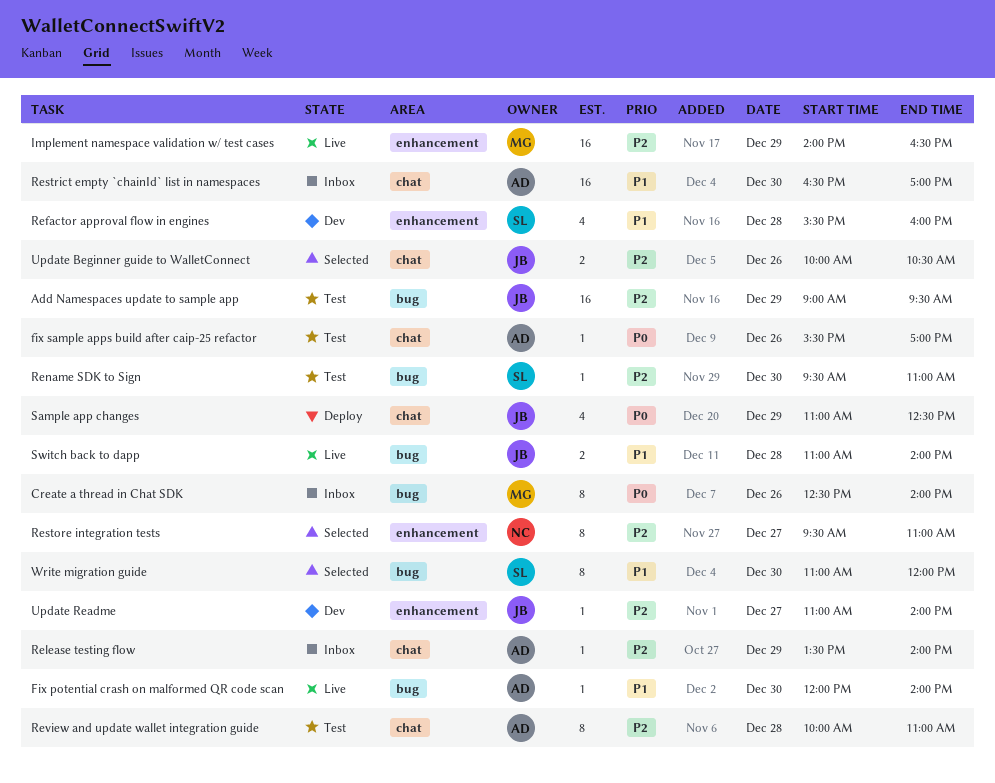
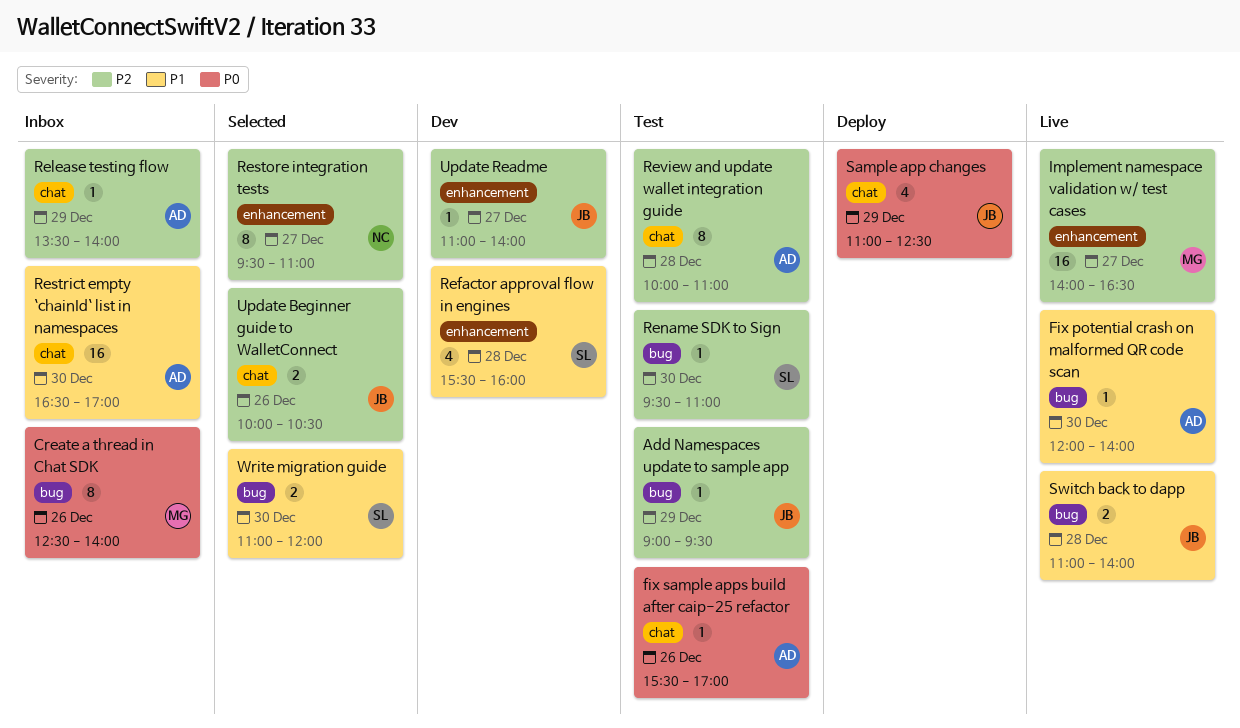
Add Namespaces update to sample app, estimate: 16 -> 1
Implement namespace validation w/ test cases, day: Dec 29 -> Dec 27
Write migration guide, estimate: 8 -> 2

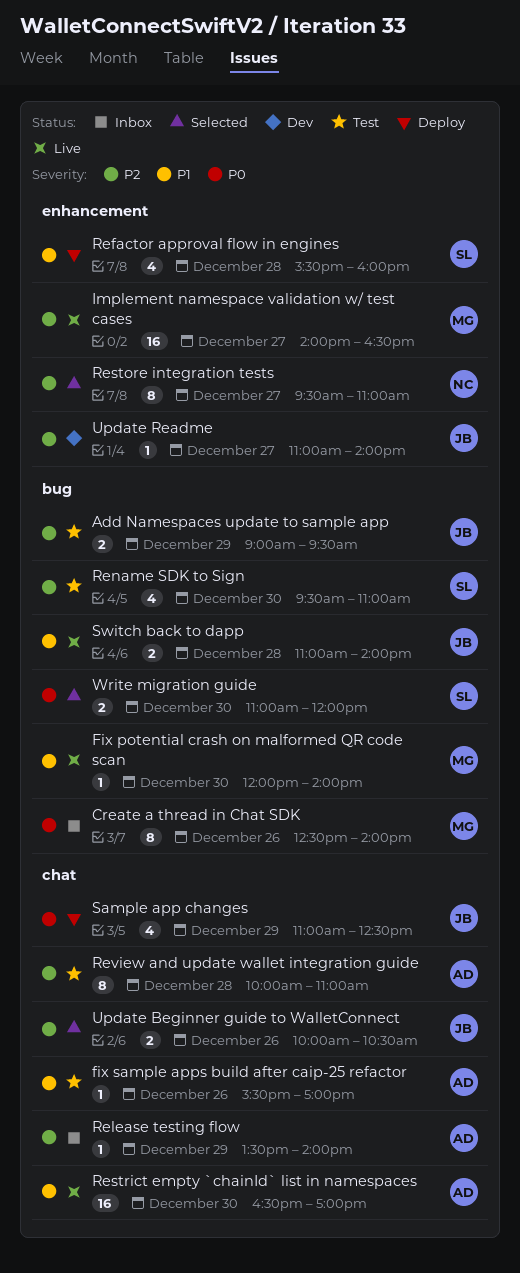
Add Namespaces update to sample app, estimate: 1 -> 2
Fix potential crash on malformed QR code scan, owner: AD -> MG
fix sample apps build after caip-25 refactor, priority: P0 -> P1
Refactor approval flow in engines, status: Dev -> Deploy
Rename SDK to Sign, estimate: 1 -> 4
Restrict empty `chainId` list in namespaces, status: Inbox -> Live
Write migration guide, priority: P1 -> P0

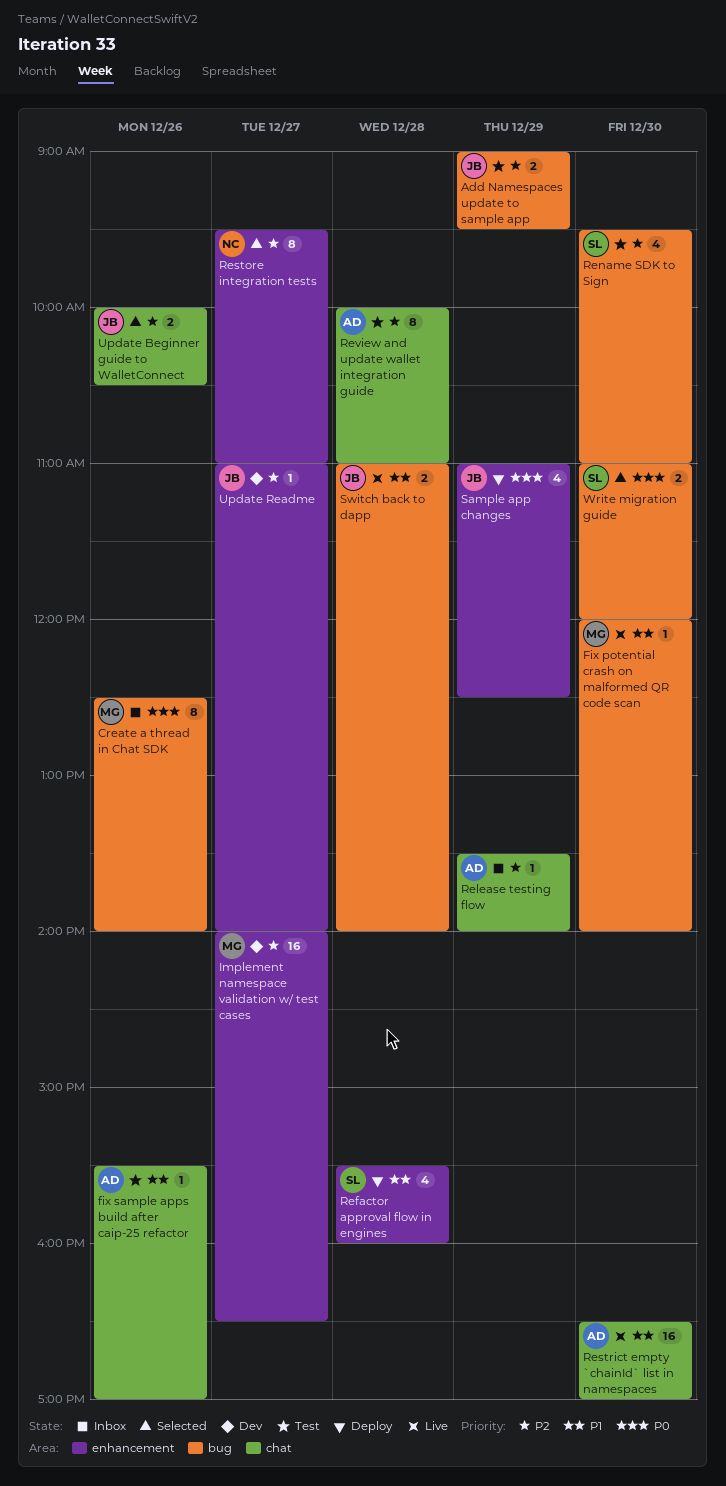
Implement namespace validation w/ test cases, status: Live -> Dev
Sample app changes, label: chat -> enhancement

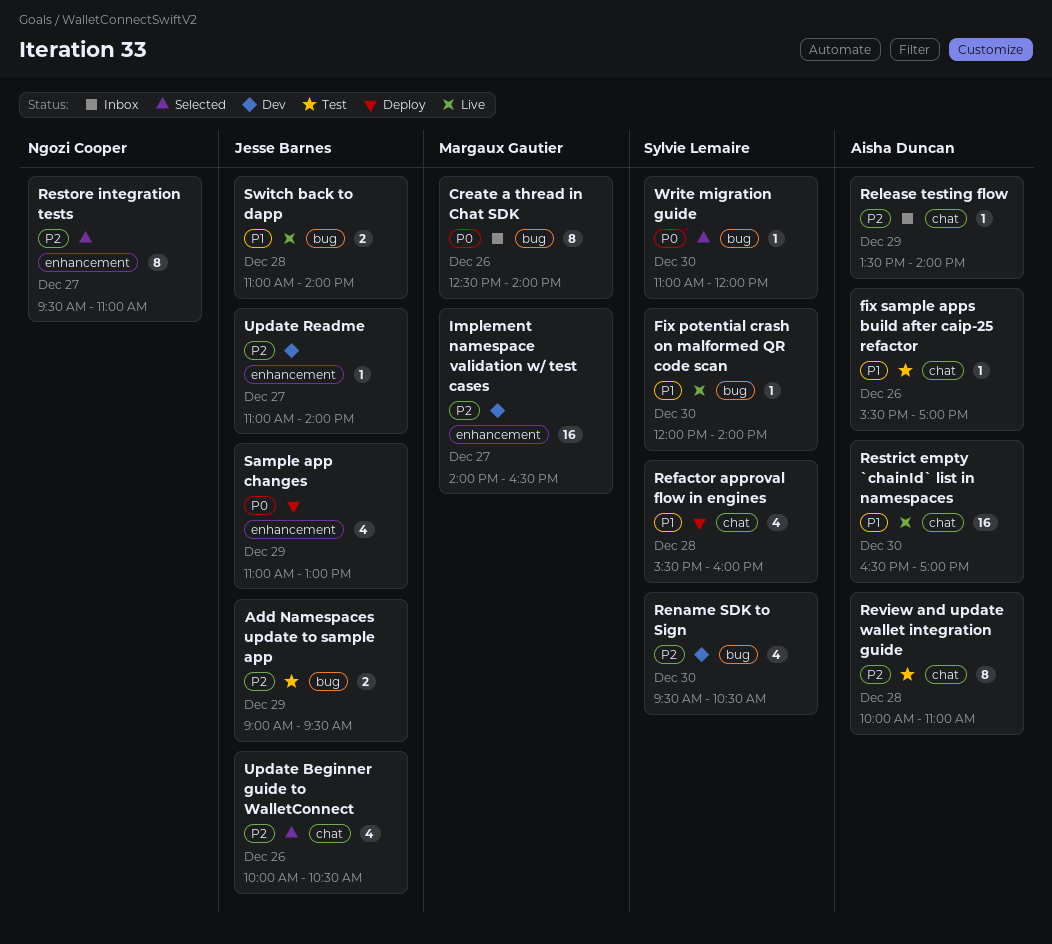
Fix potential crash on malformed QR code scan, owner: Margaux Gautier -> Sylvie Lemaire
Refactor approval flow in engines, label: enhancement -> chat
Rename SDK to Sign, status: Test -> Dev
Rename SDK to Sign, ends: 11:00 -> 10:30
Sample app changes, ends: 12:30 -> 13:00
Update Beginner guide to WalletConnect, estimate: 2 -> 4
Write migration guide, estimate: 2 -> 1

